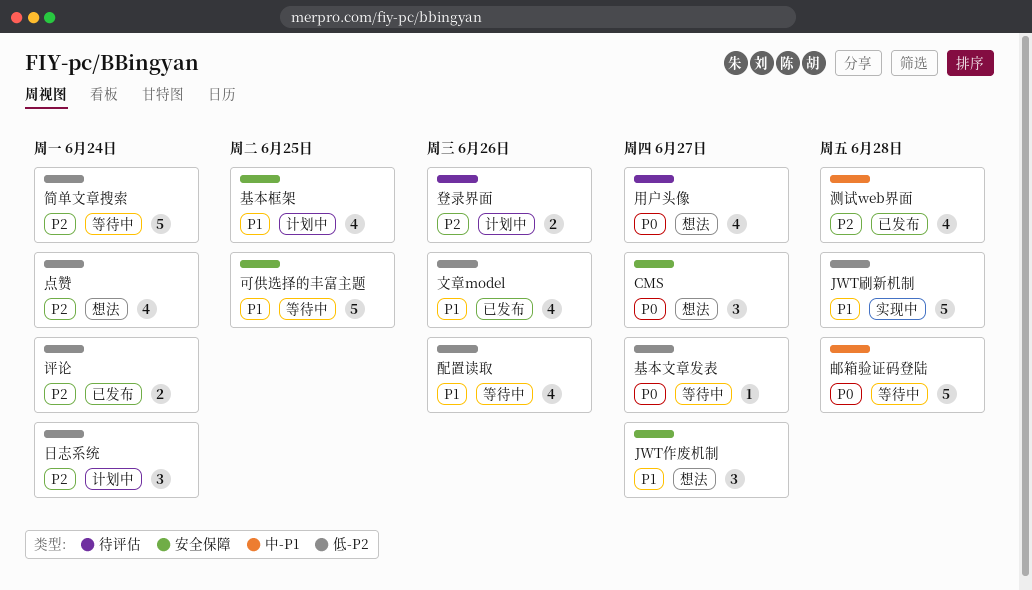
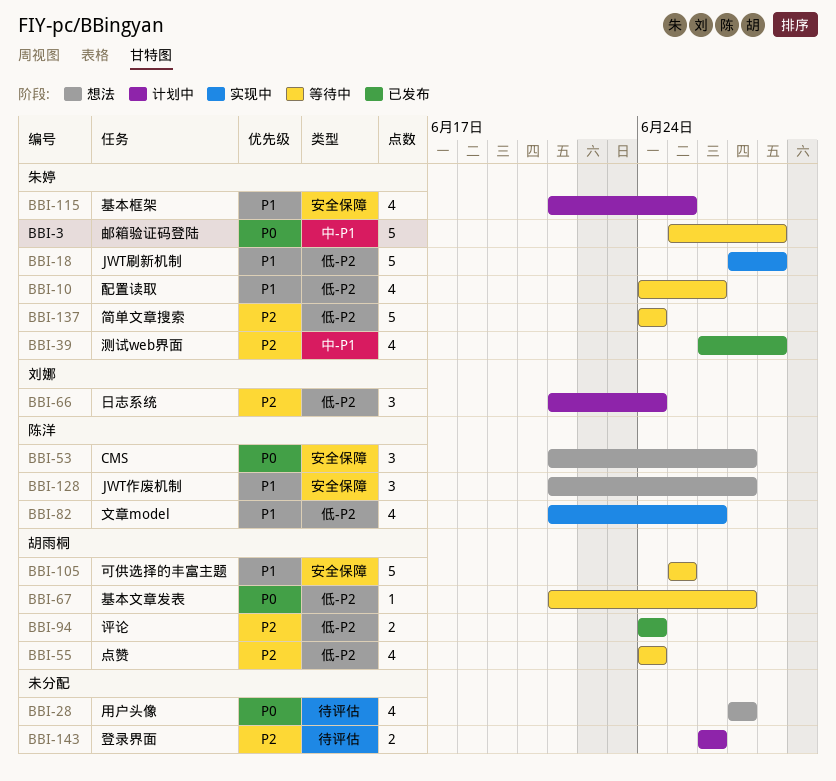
文章model, status: 已发布 -> 实现中
点赞, status: 想法 -> 等待中

